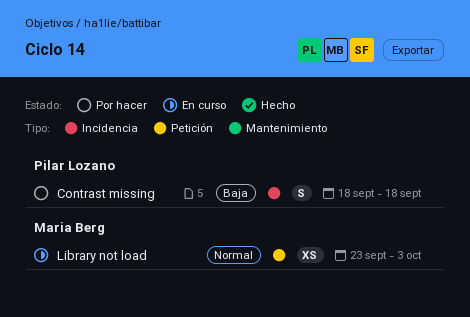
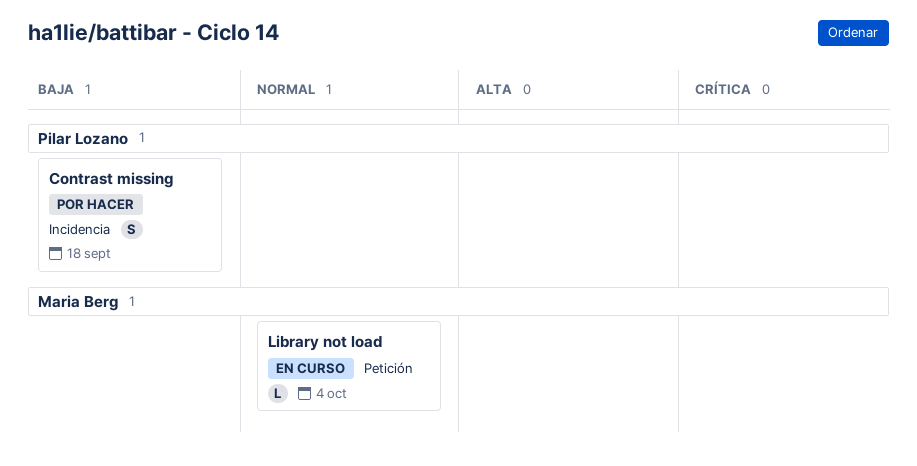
Library not load, estimate: XS -> L
Library not load, due: Oct 3 -> Oct 4

